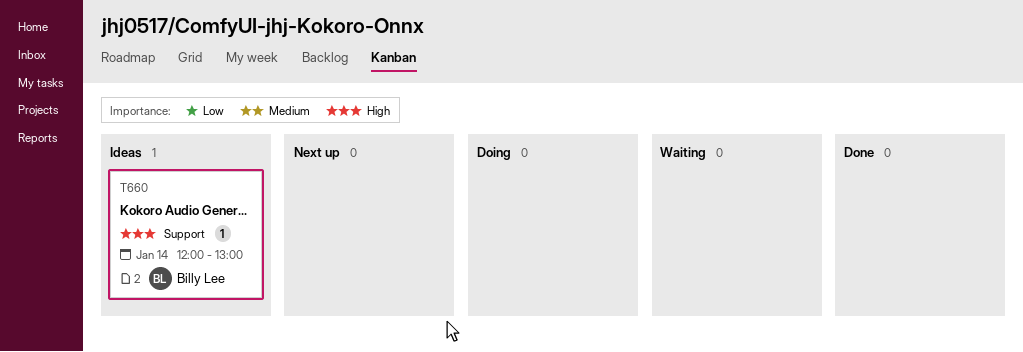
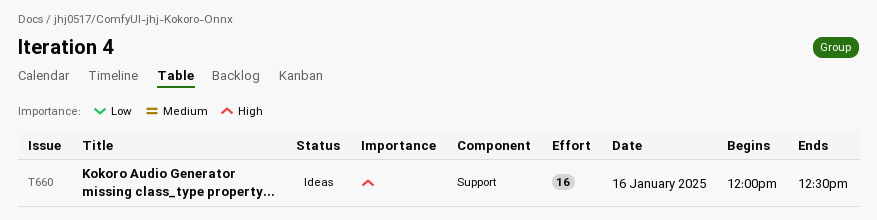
T660, estimate: 1 -> 16
T660, day: Jan 14 -> Jan 16
T660, ends: 13:00 -> 12:30

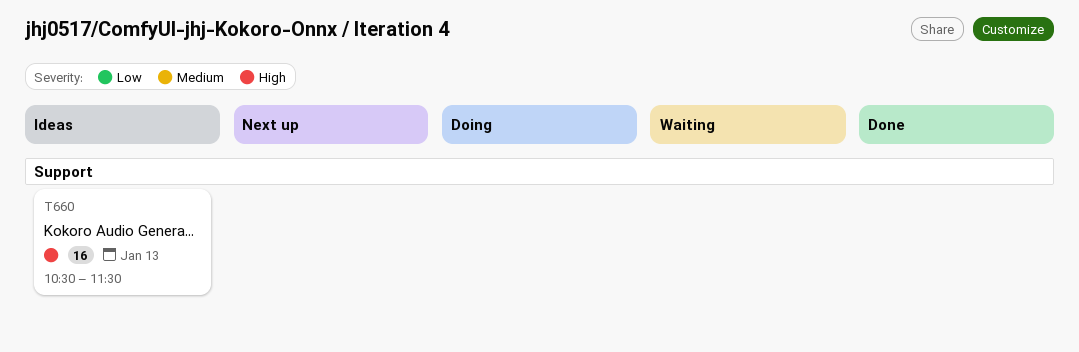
T660, day: Jan 16 -> Jan 13
T660, begins: 12:00 -> 10:30
T660, ends: 12:30 -> 11:30

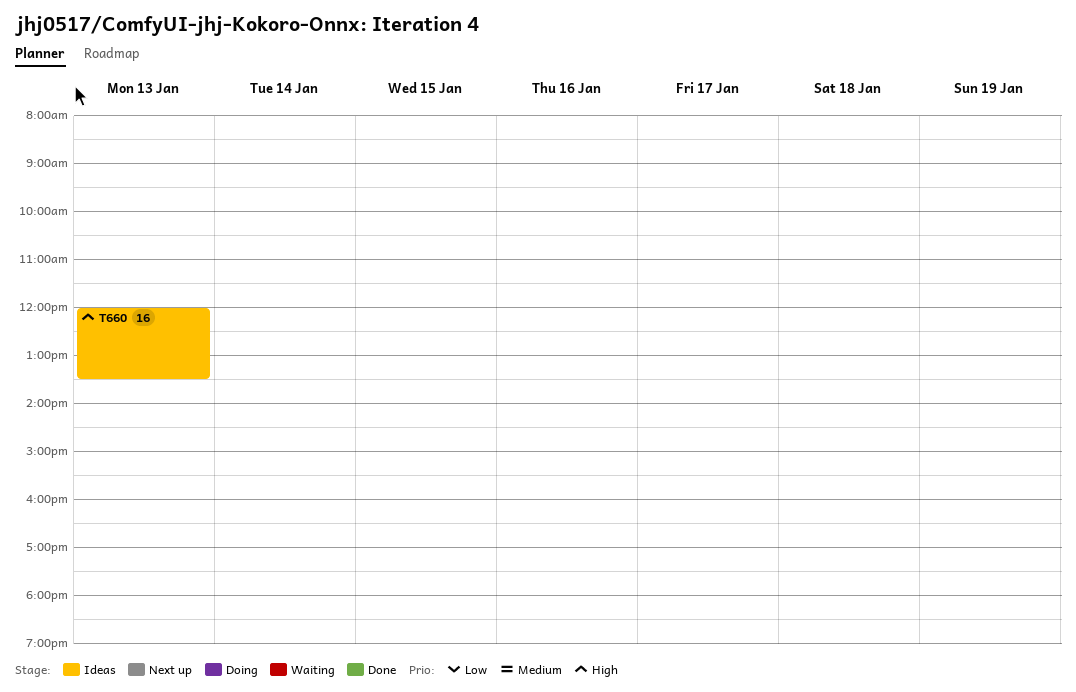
T660, begins: 10:30 -> 12:00
T660, ends: 11:30 -> 13:30

